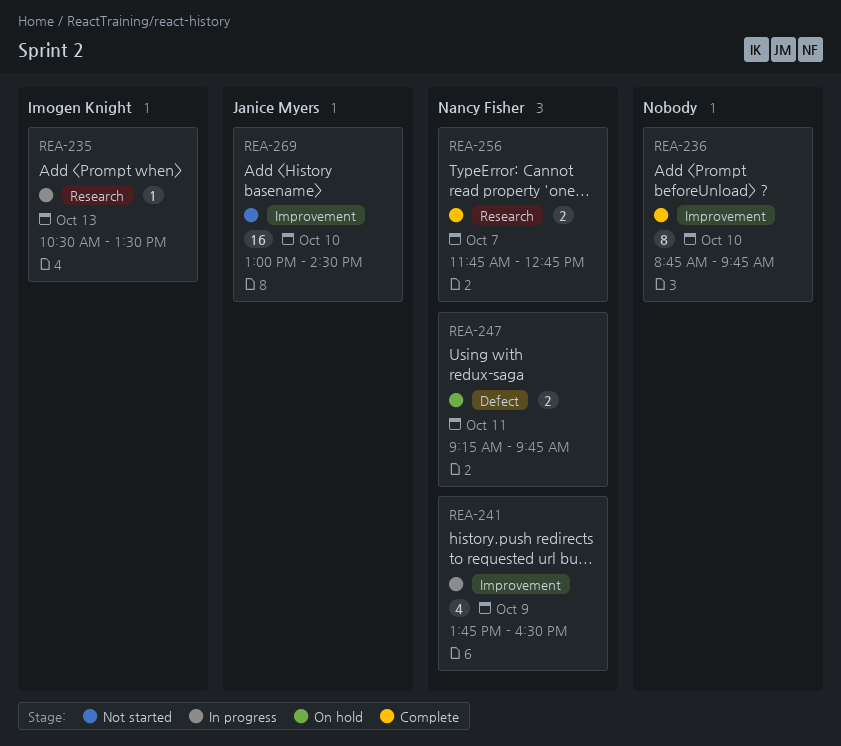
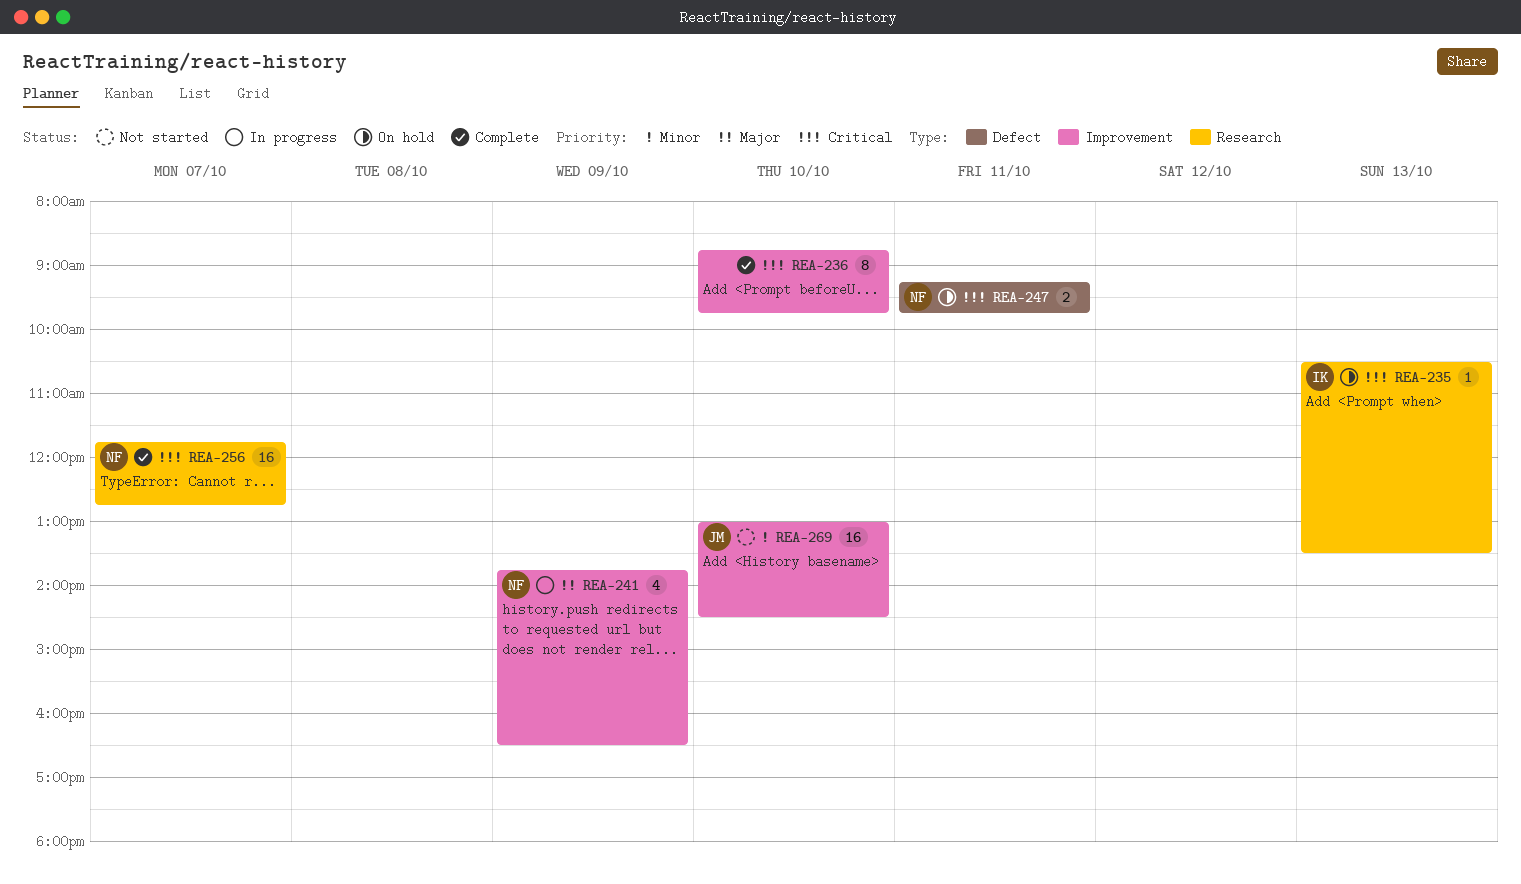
REA-235, status: In progress -> On hold
REA-256, estimate: 2 -> 16

